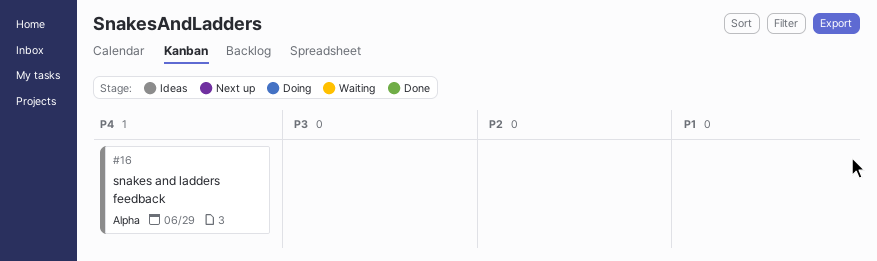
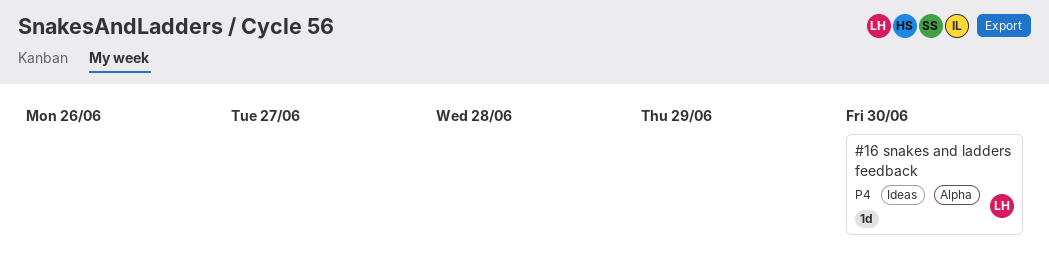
#16, due: Jun 29 -> Jun 30

